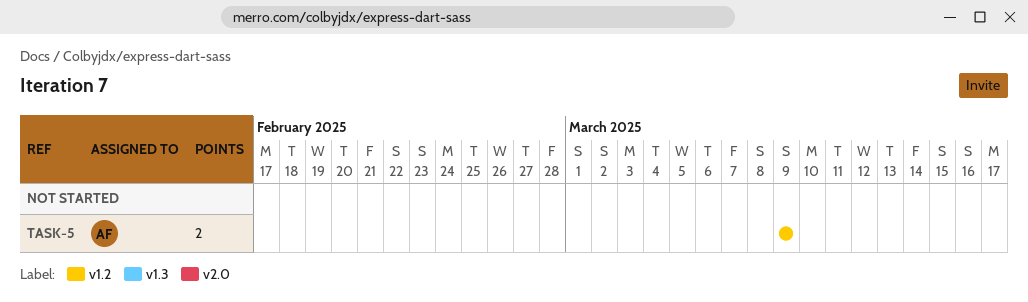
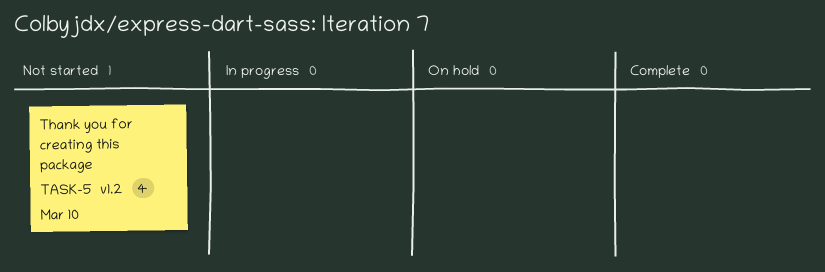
TASK-5, estimate: 2 -> 4
TASK-5, due: Mar 9 -> Mar 10

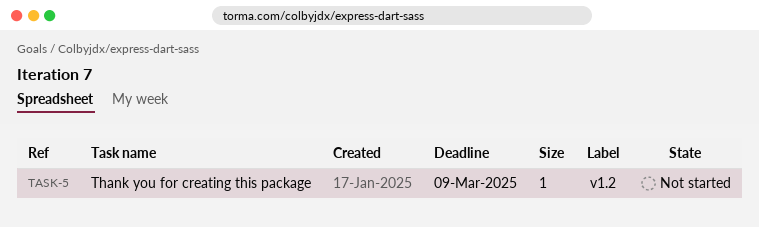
TASK-5, estimate: 4 -> 1
TASK-5, due: Mar 10 -> Mar 9

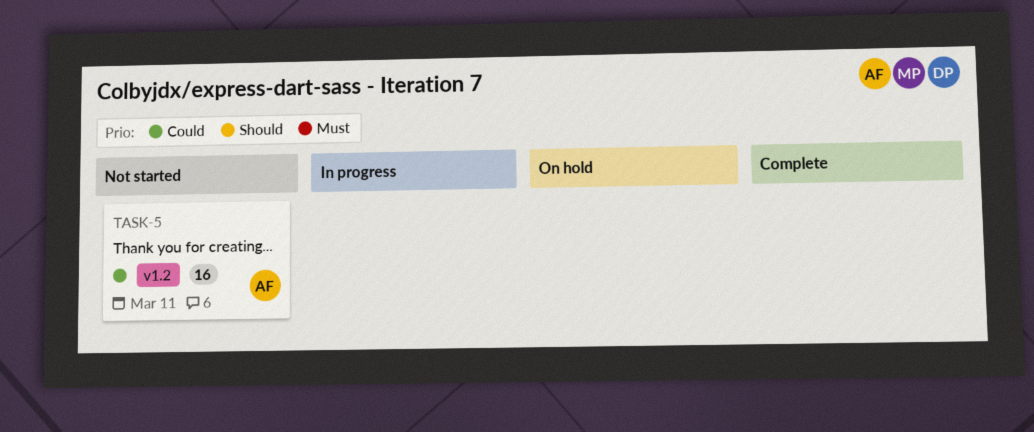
TASK-5, estimate: 1 -> 16
TASK-5, due: Mar 9 -> Mar 11

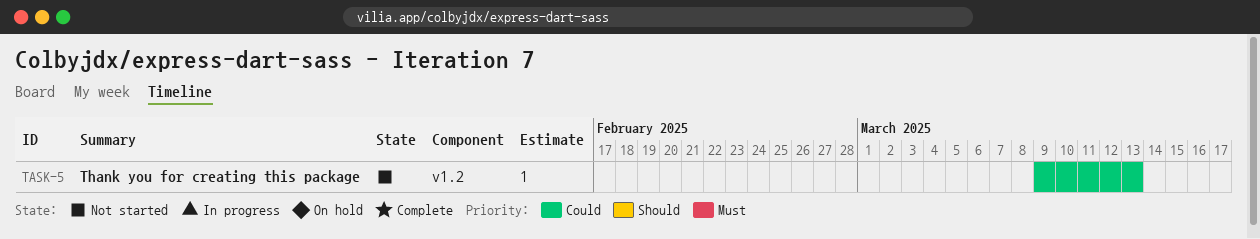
TASK-5, estimate: 16 -> 1
TASK-5, due: Mar 11 -> Mar 13

